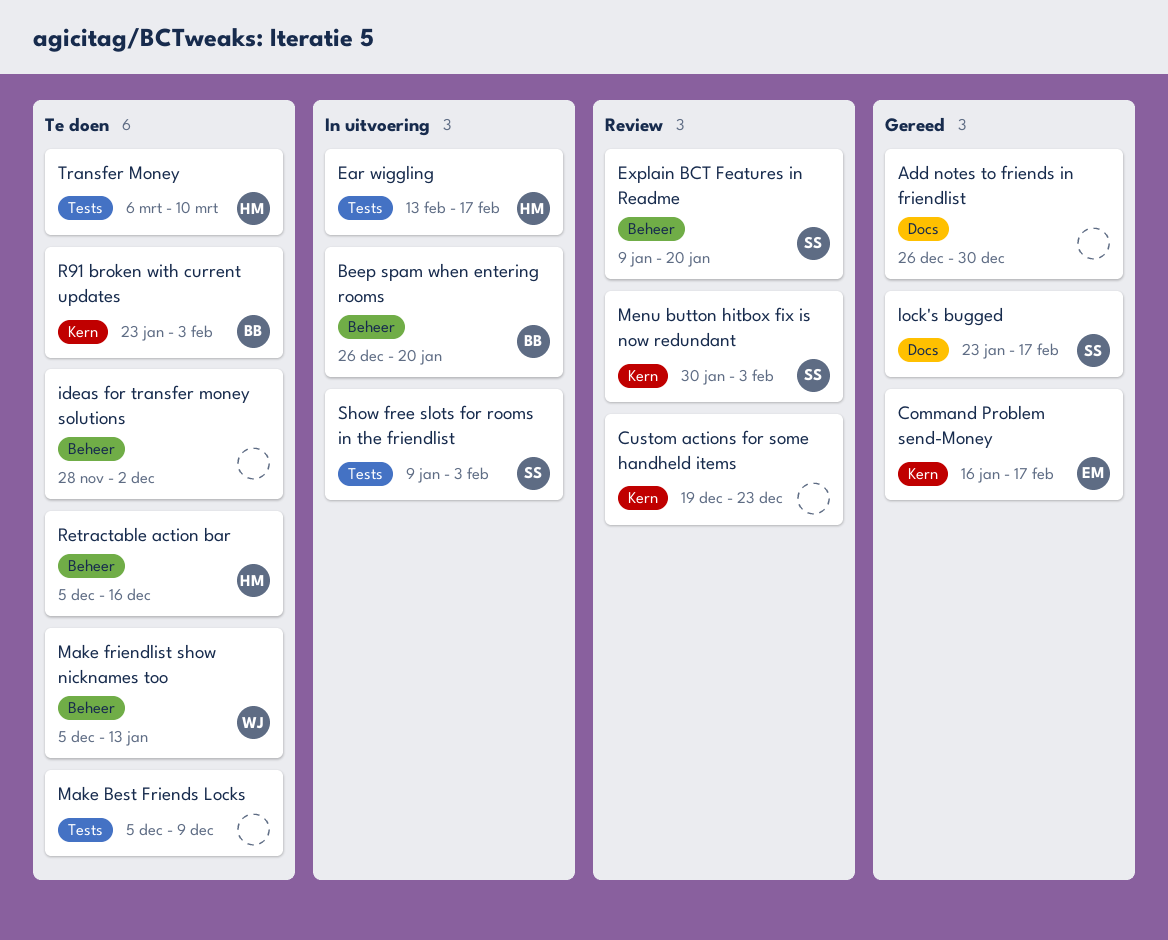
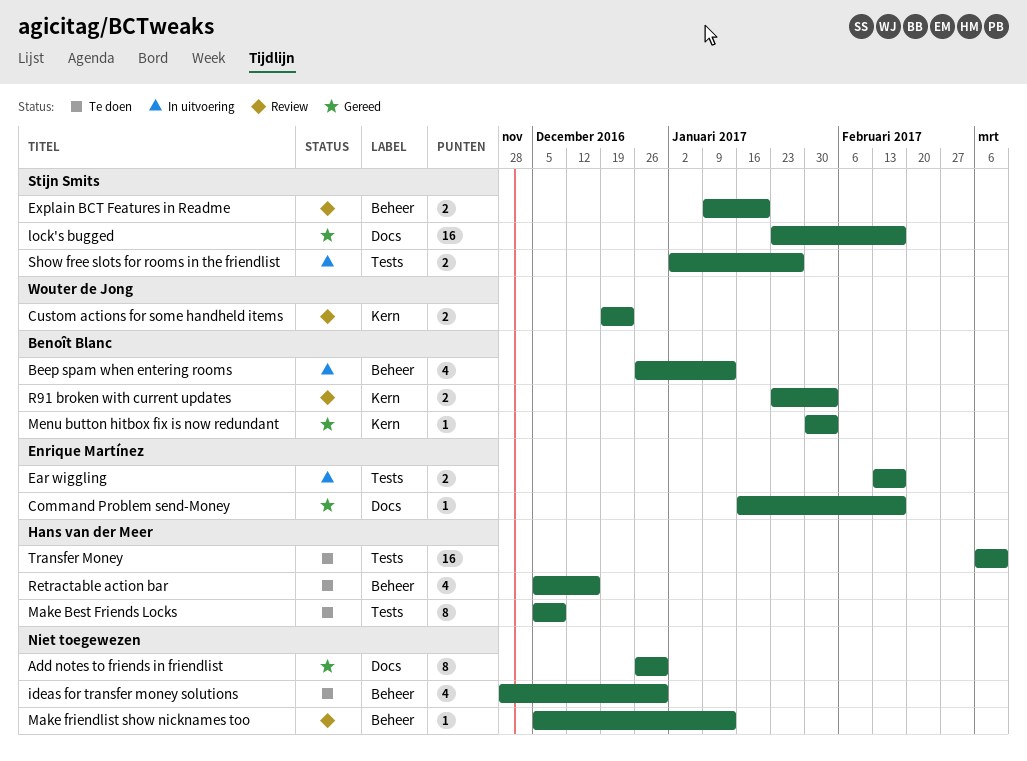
Beep spam when entering rooms, due: Jan 20 -> Jan 13
Command Problem send-Money, label: Kern -> Docs
Custom actions for some handheld items, owner: none -> Wouter de Jong
Ear wiggling, owner: Hans van der Meer -> Enrique Martínez
ideas for transfer money solutions, due: Dec 2 -> Dec 30
Make Best Friends Locks, owner: none -> Hans van der Meer
Make friendlist show nicknames too, status: Te doen -> Review
Make friendlist show nicknames too, owner: Wouter de Jong -> none
Menu button hitbox fix is now redundant, status: Review -> Gereed
Menu button hitbox fix is now redundant, owner: Stijn Smits -> Benoît Blanc
R91 broken with current updates, status: Te doen -> Review
Show free slots for rooms in the friendlist, start: Jan 9 -> Jan 2
Show free slots for rooms in the friendlist, due: Feb 3 -> Jan 27

